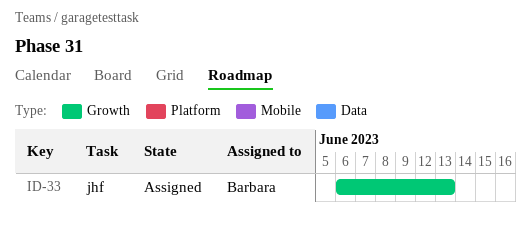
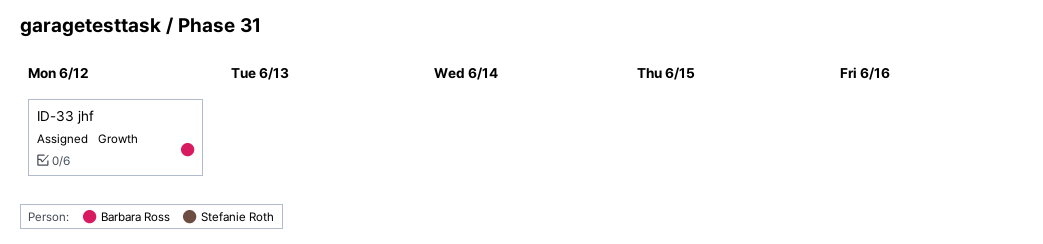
ID-33, due: Jun 13 -> Jun 12

